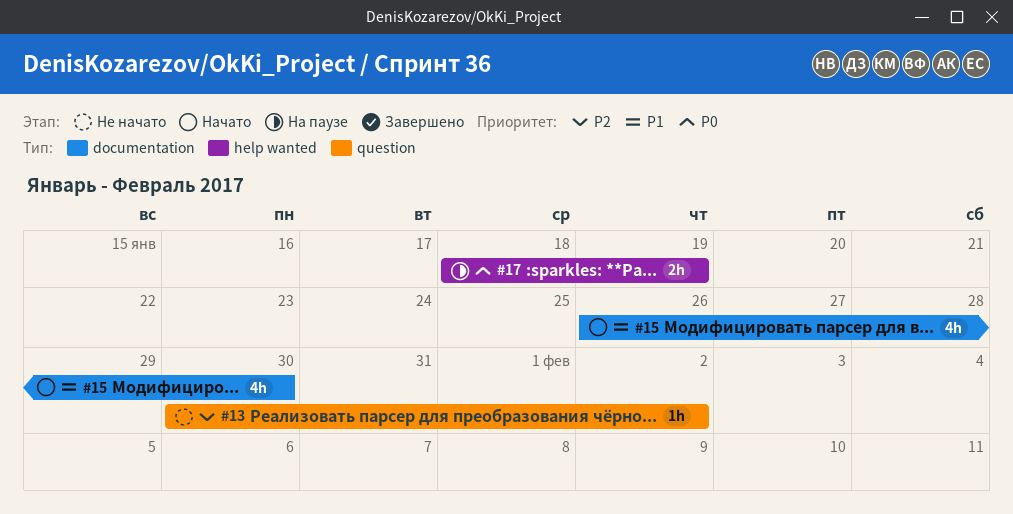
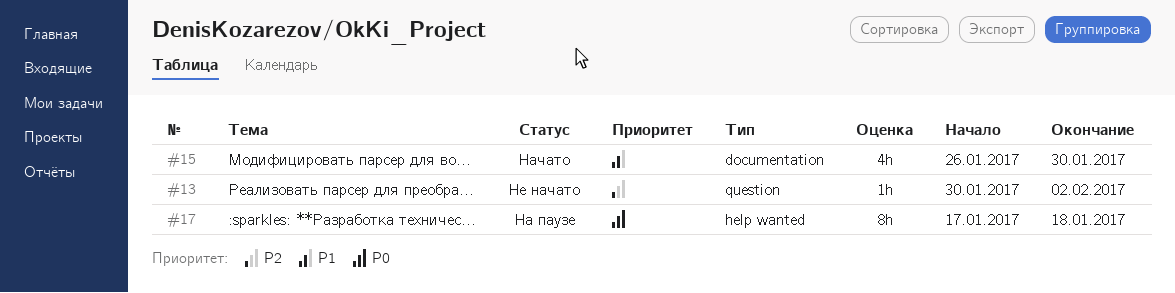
#17, estimate: 2h -> 8h
#17, start: Jan 18 -> Jan 17
#17, due: Jan 19 -> Jan 18

